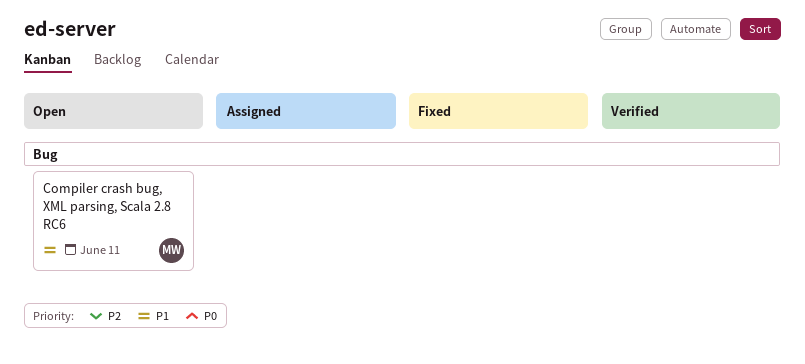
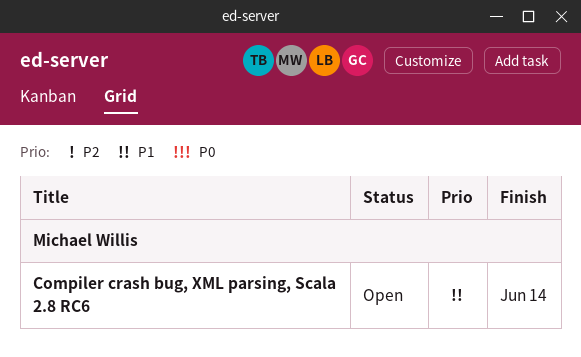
Compiler crash bug, XML parsing, Scala 2.8 RC6, due: Jun 11 -> Jun 14

